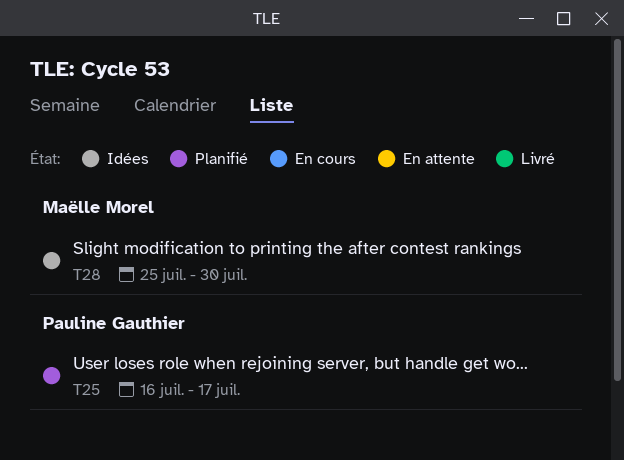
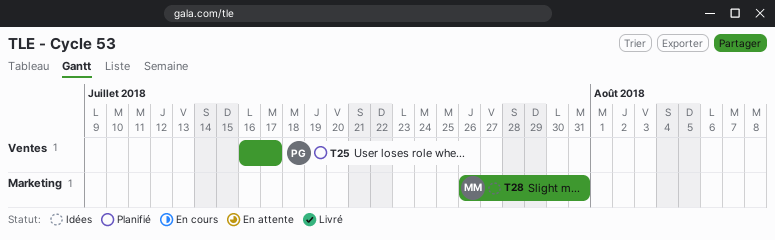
T28, start: Jul 25 -> Jul 26
T28, due: Jul 30 -> Jul 31

